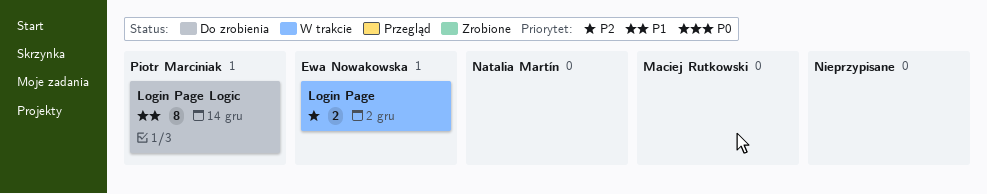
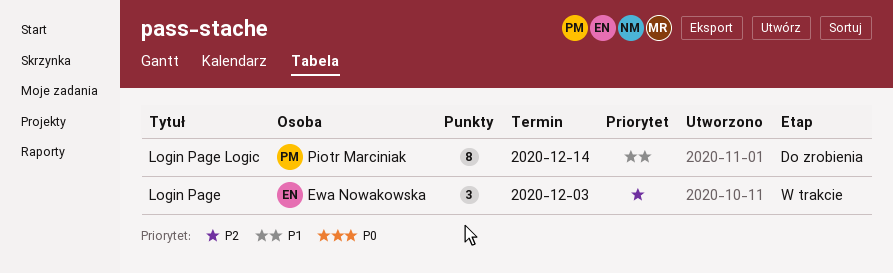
Login Page, estimate: 2 -> 3
Login Page, due: Dec 2 -> Dec 3

